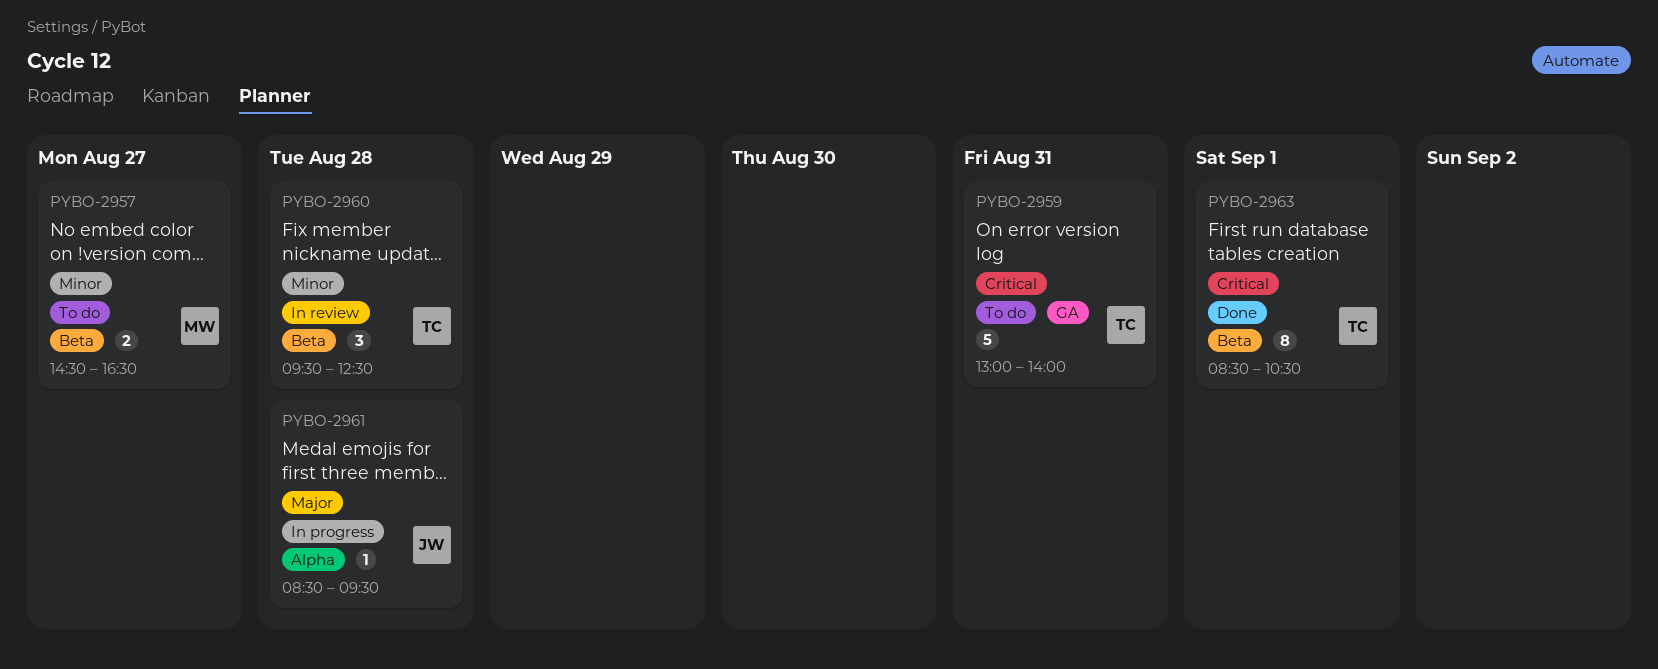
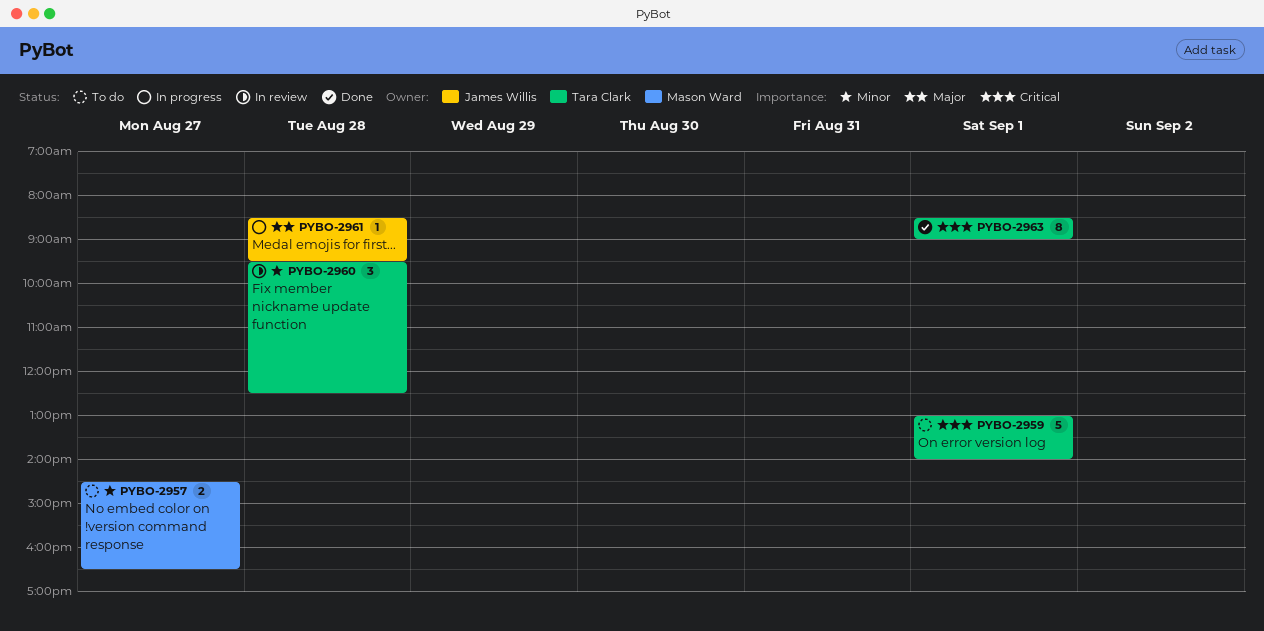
PYBO-2959, day: Aug 31 -> Sep 1
PYBO-2963, ends: 10:30 -> 09:00

